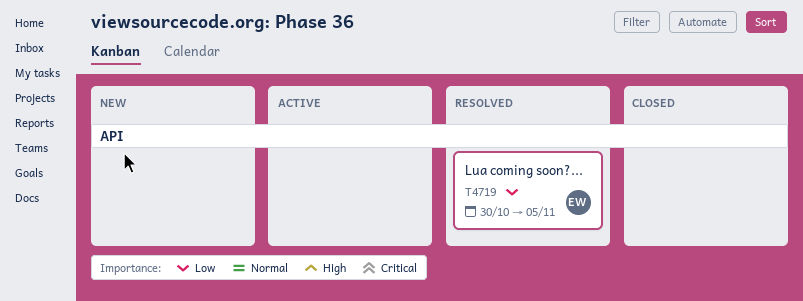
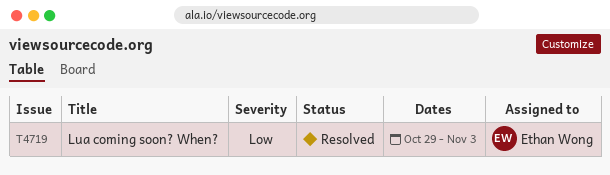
T4719, start: Oct 30 -> Oct 29
T4719, due: Nov 5 -> Nov 3

